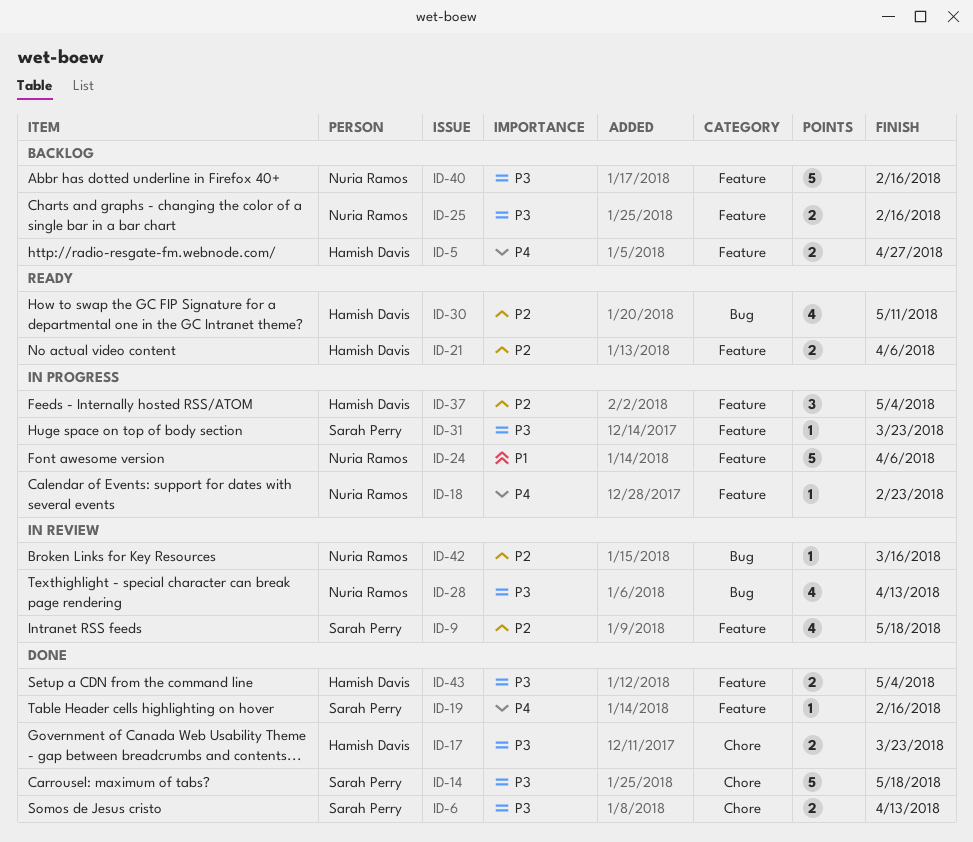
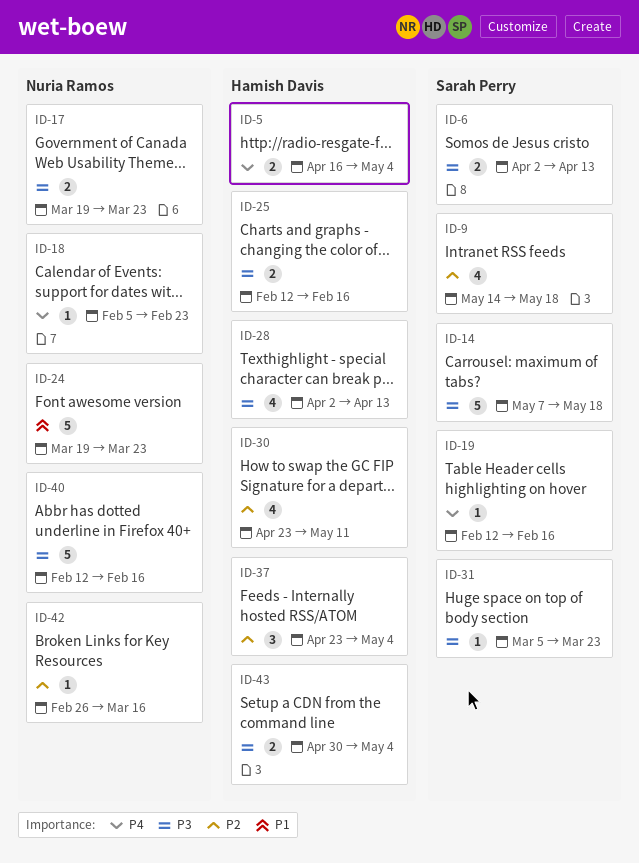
ID-5, due: Apr 27 -> May 4
ID-17, owner: Hamish Davis -> Nuria Ramos
ID-21: present -> none
ID-24, due: Apr 6 -> Mar 23
ID-25, owner: Nuria Ramos -> Hamish Davis
ID-28, owner: Nuria Ramos -> Hamish Davis

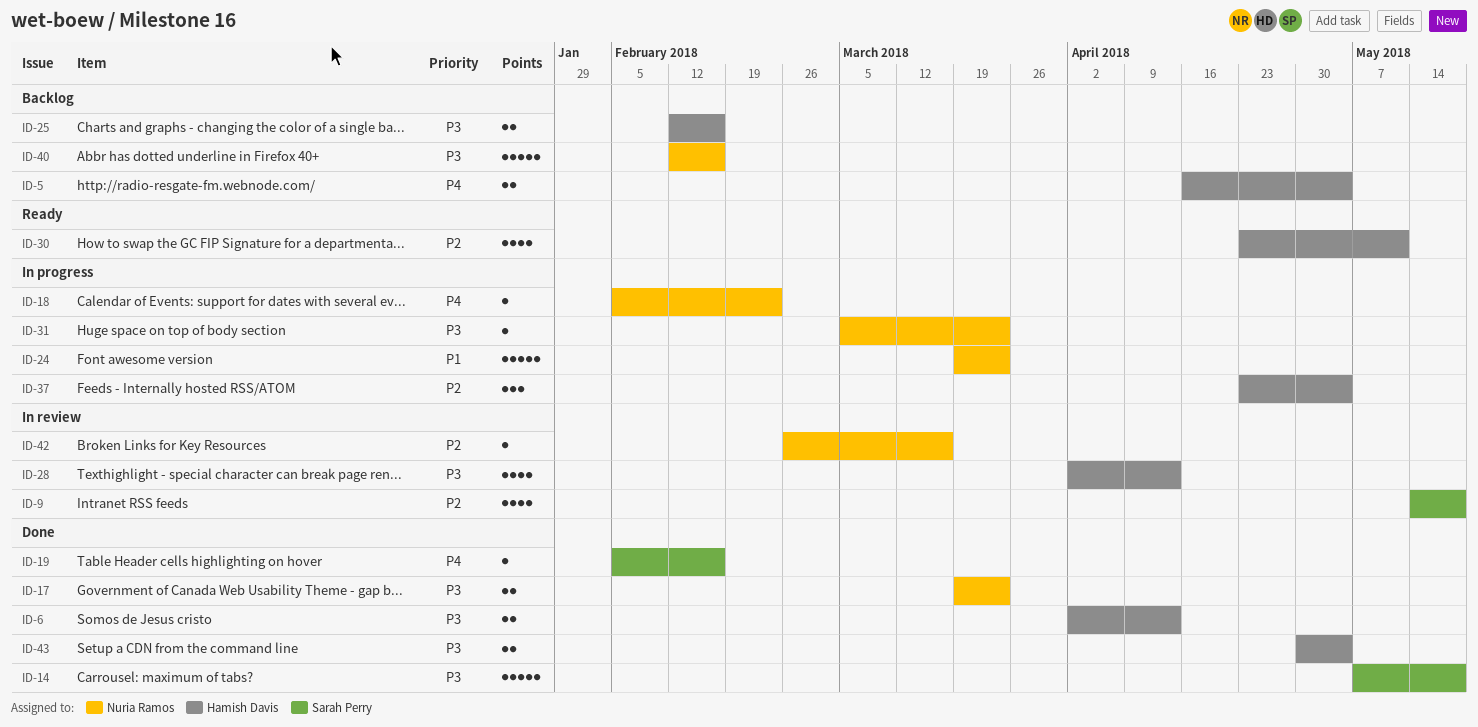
ID-6, owner: Sarah Perry -> Hamish Davis
ID-19, start: Feb 12 -> Feb 5
ID-31, owner: Sarah Perry -> Nuria Ramos

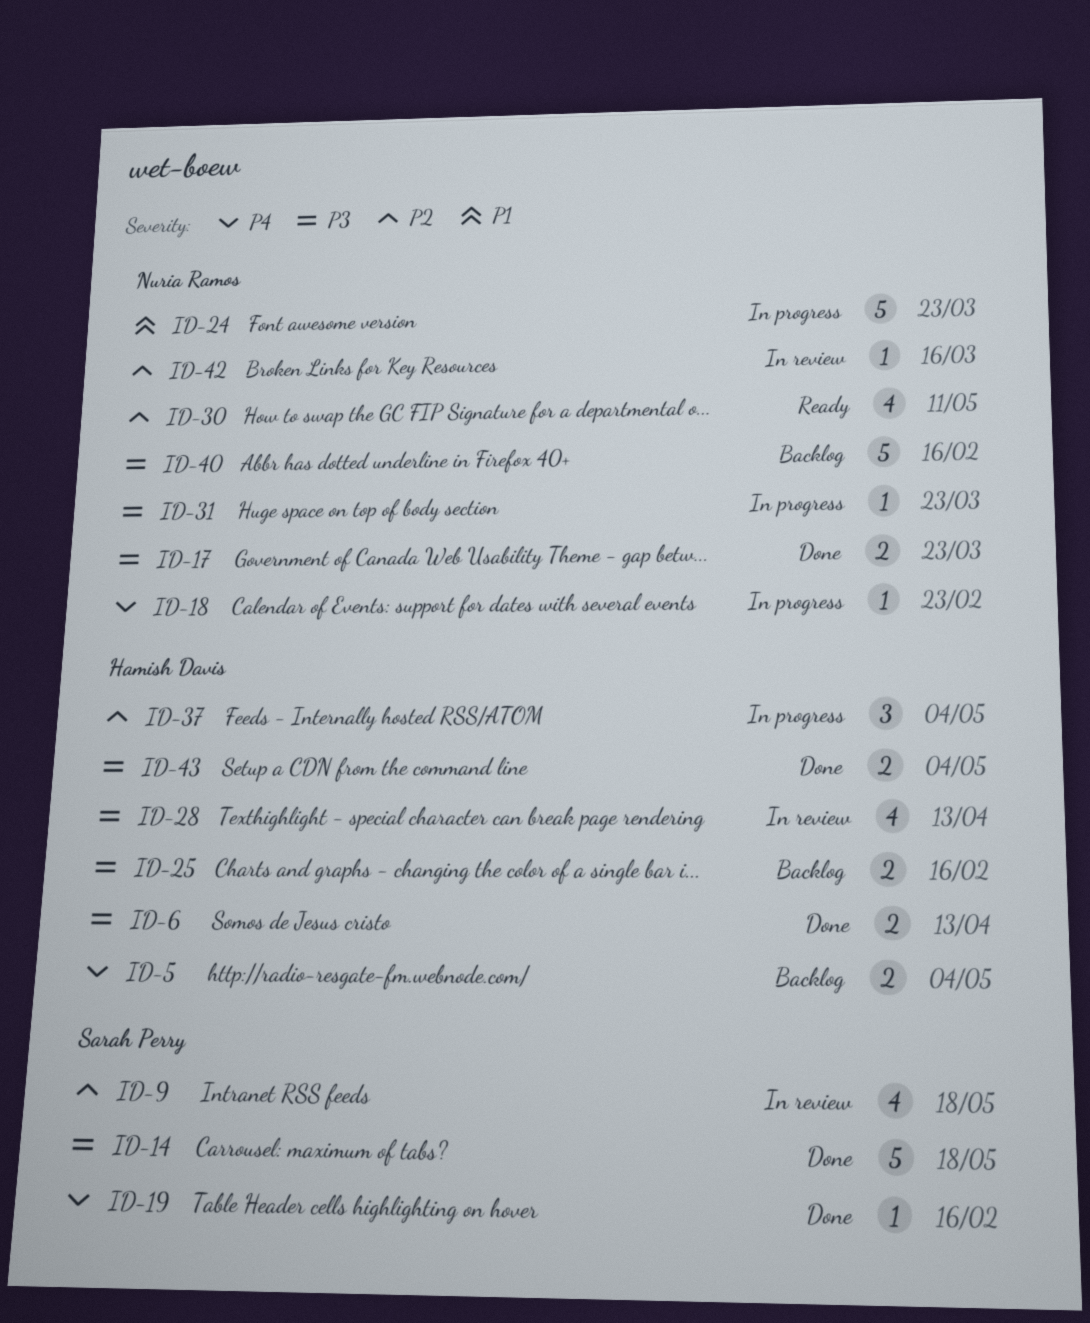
ID-30, owner: Hamish Davis -> Nuria Ramos

